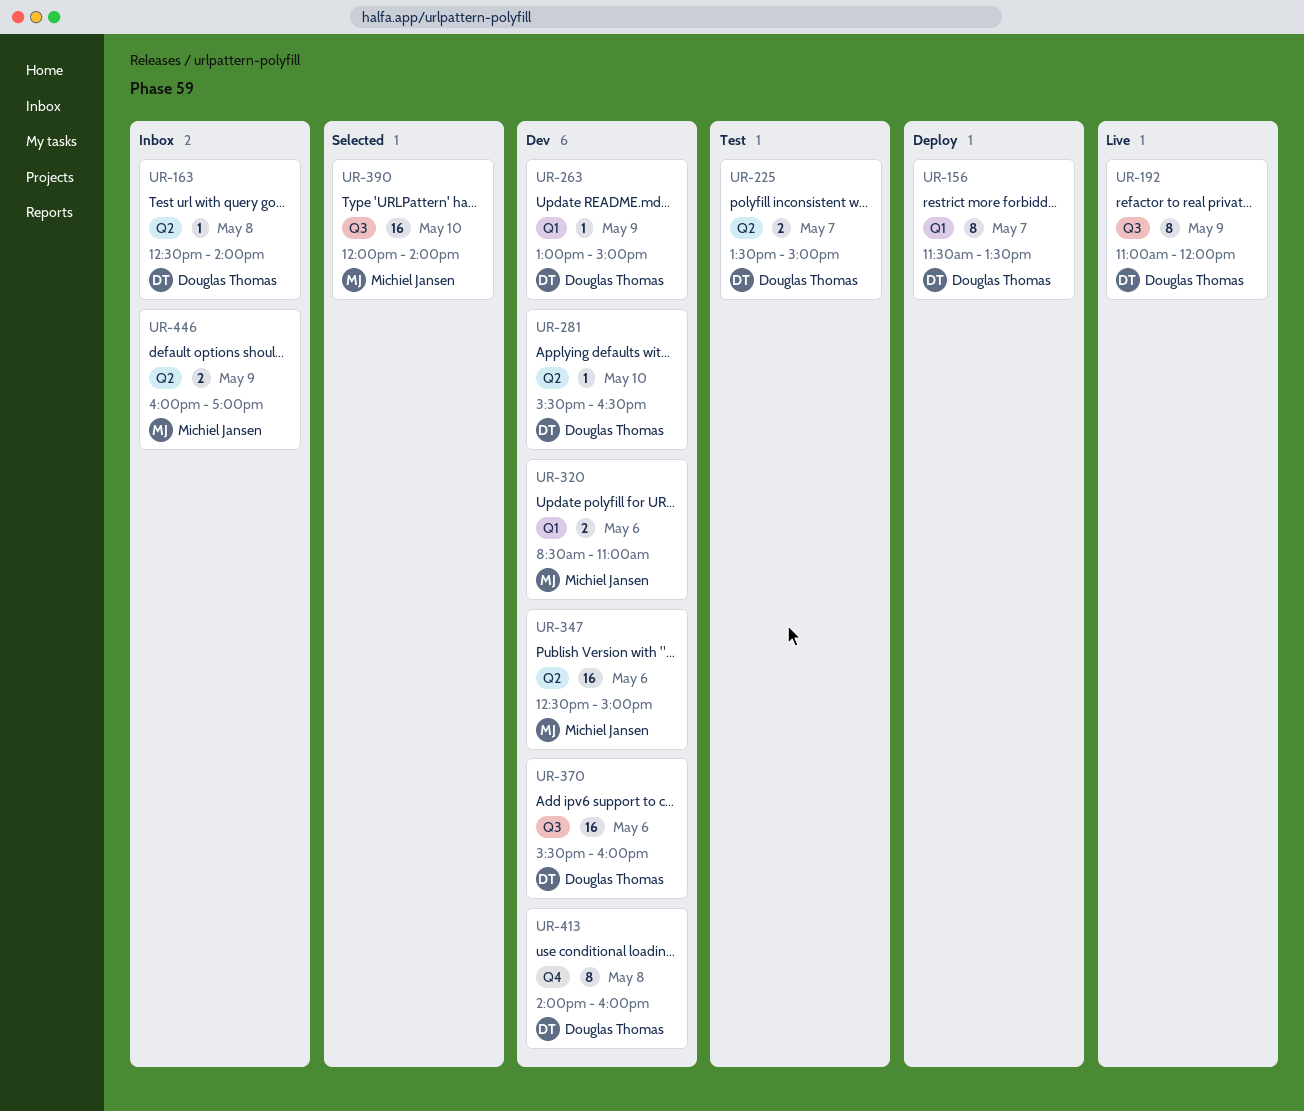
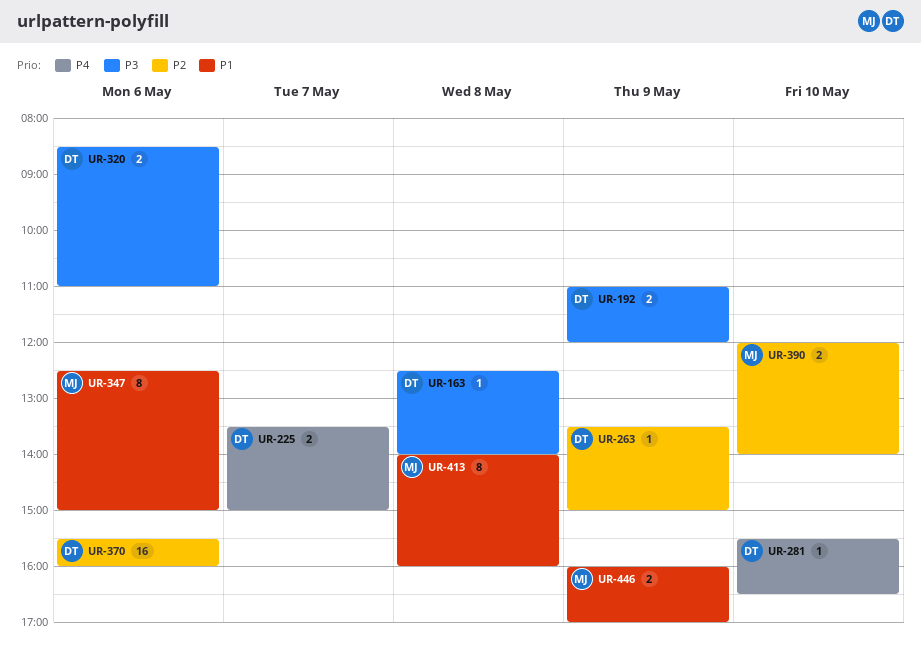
UR-156: present -> none
UR-192, estimate: 8 -> 2
UR-263, begins: 13:00 -> 13:30
UR-320, owner: Michiel Jansen -> Douglas Thomas
UR-347, estimate: 16 -> 8
UR-390, estimate: 16 -> 2
UR-413, owner: Douglas Thomas -> Michiel Jansen

